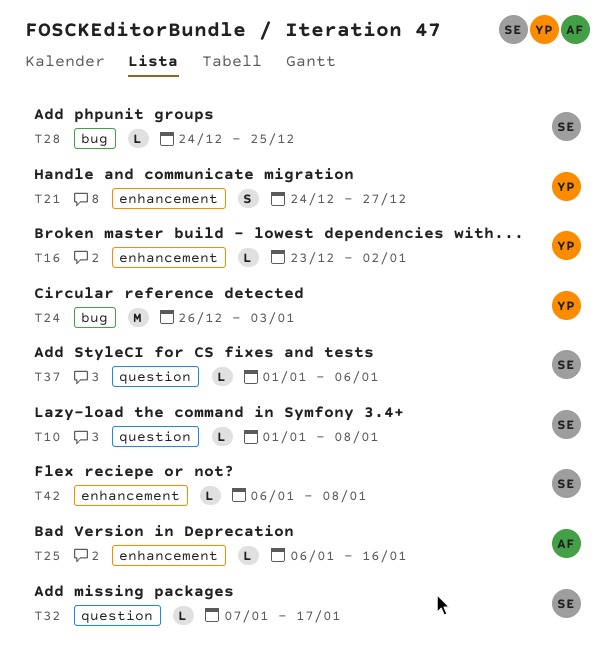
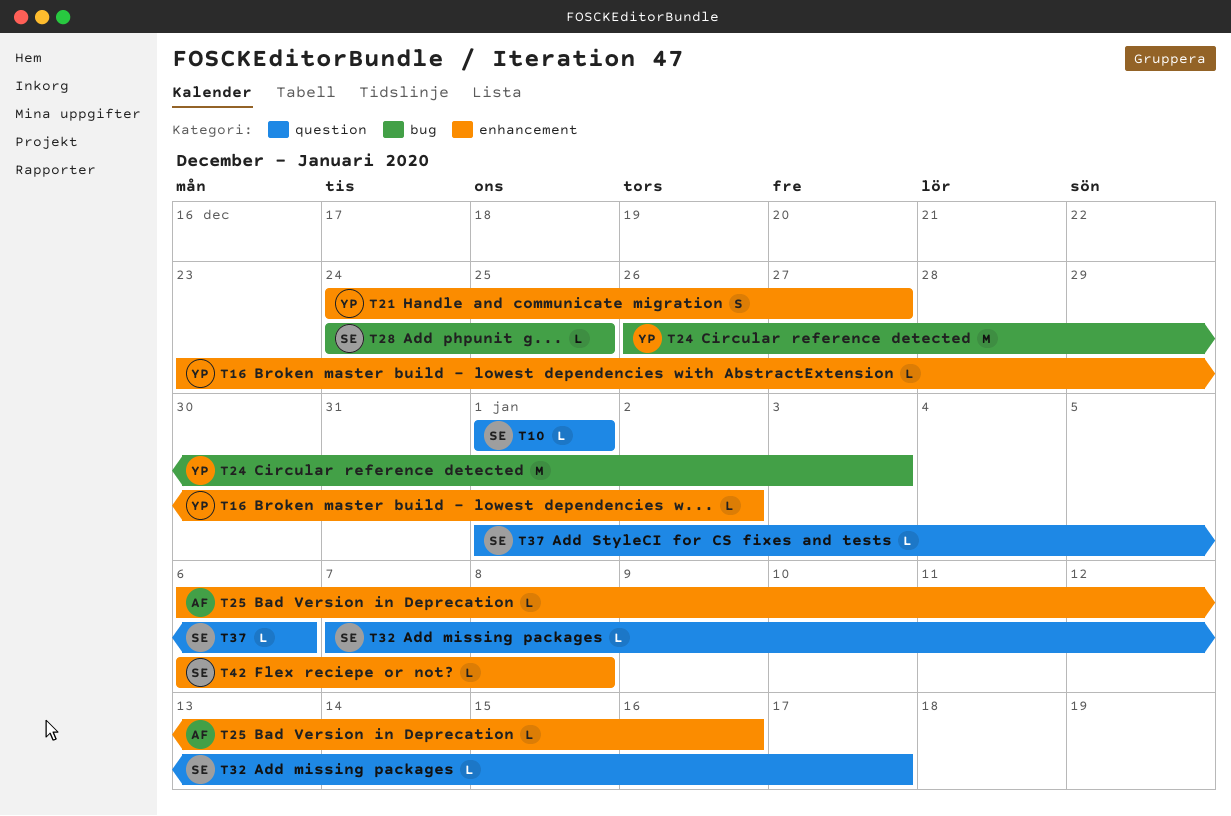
T10, due: Jan 8 -> Jan 1

